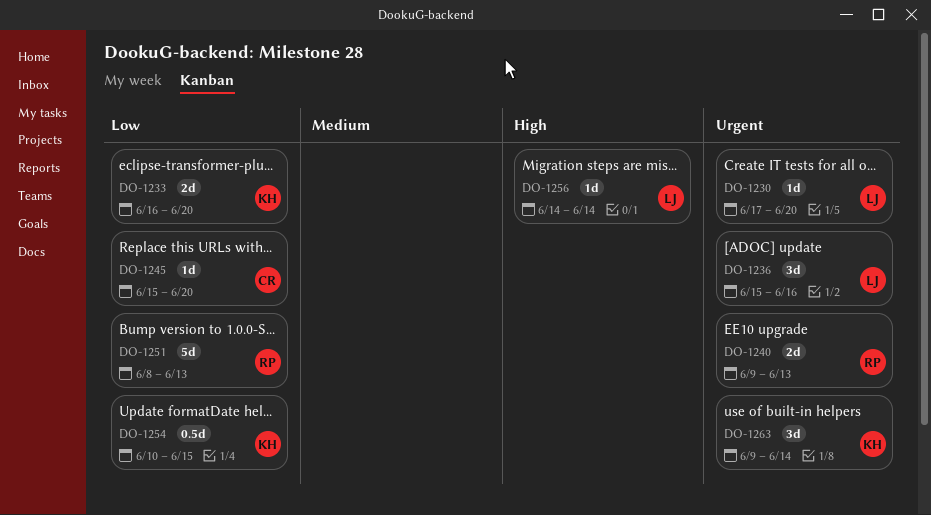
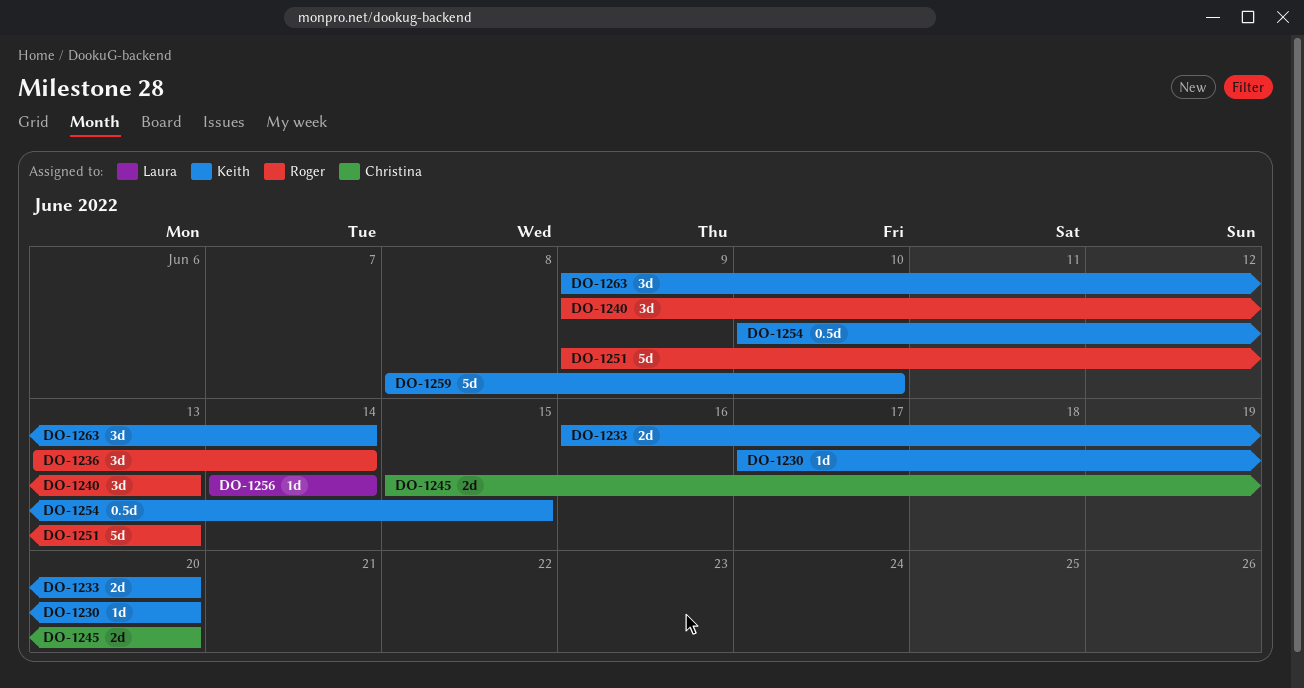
DO-1230, owner: Laura -> Keith
DO-1236, owner: Laura -> Roger
DO-1236, start: Jun 15 -> Jun 13
DO-1236, due: Jun 16 -> Jun 14
DO-1240, estimate: 2d -> 3d
DO-1245, estimate: 1d -> 2d
DO-1251, start: Jun 8 -> Jun 9
DO-1259: none -> present

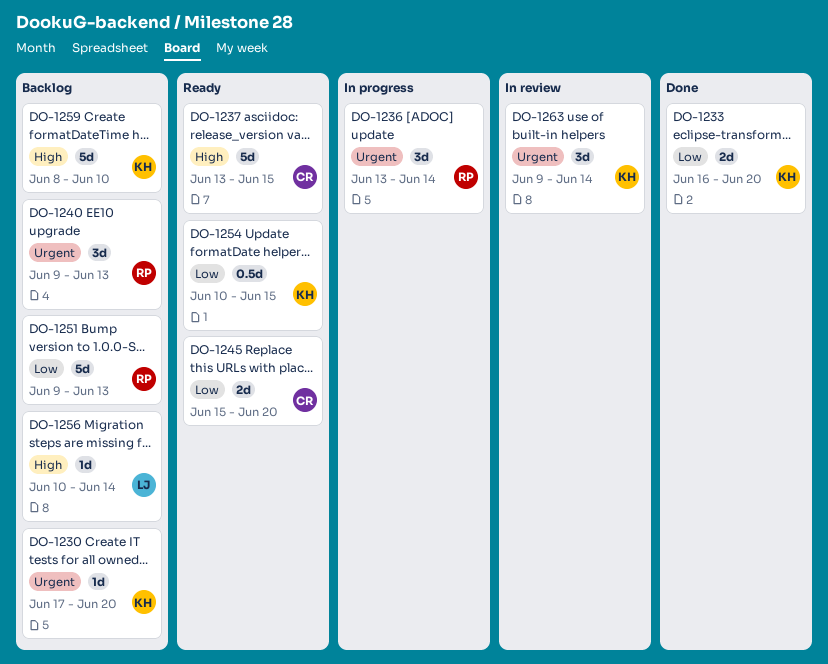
DO-1237: none -> present
DO-1256, start: Jun 14 -> Jun 10

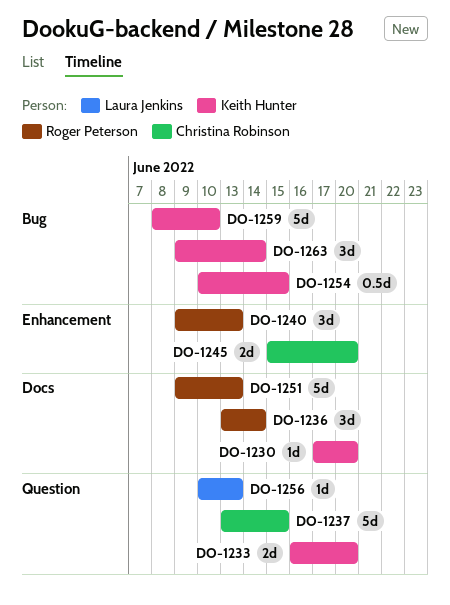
DO-1256, due: Jun 14 -> Jun 13

